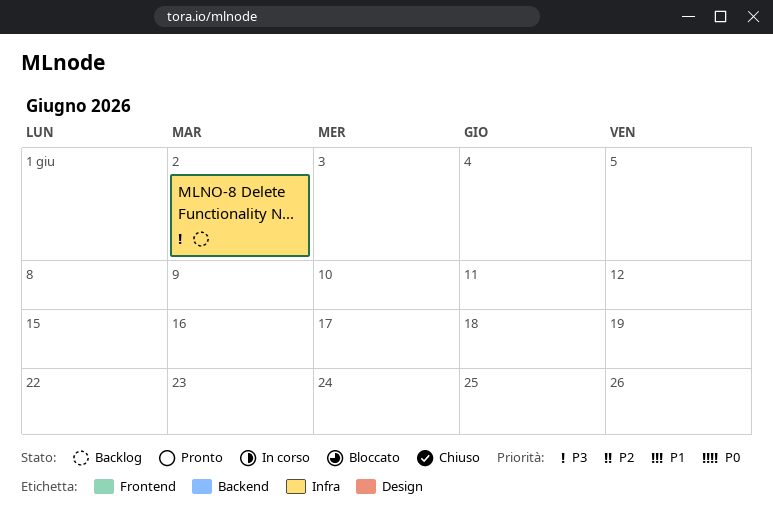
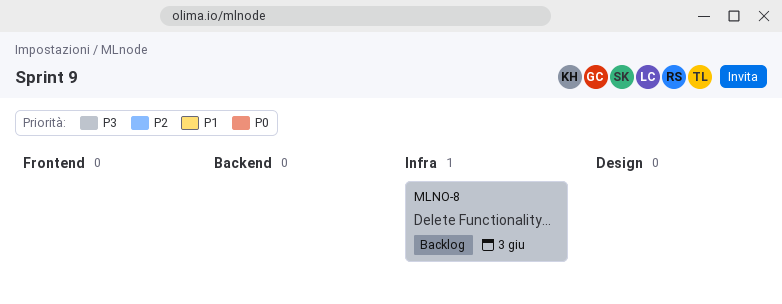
MLNO-8, due: Jun 2 -> Jun 3

